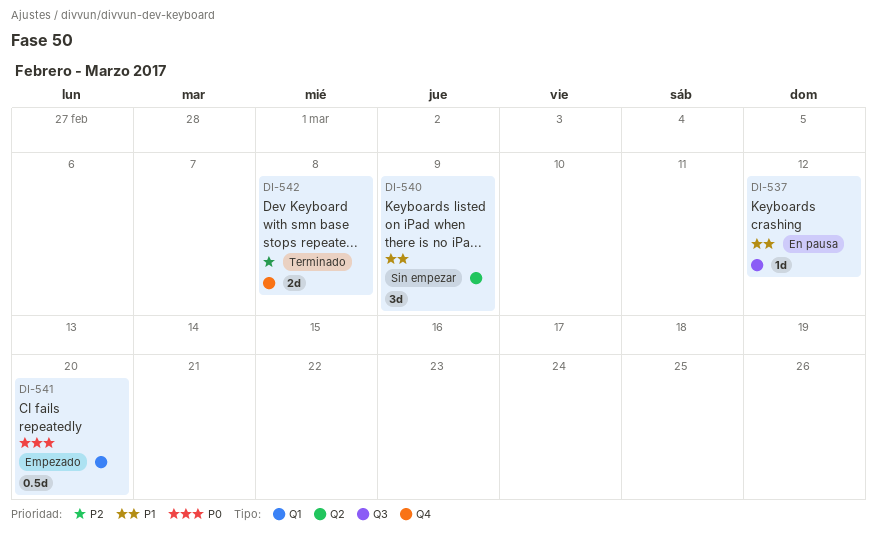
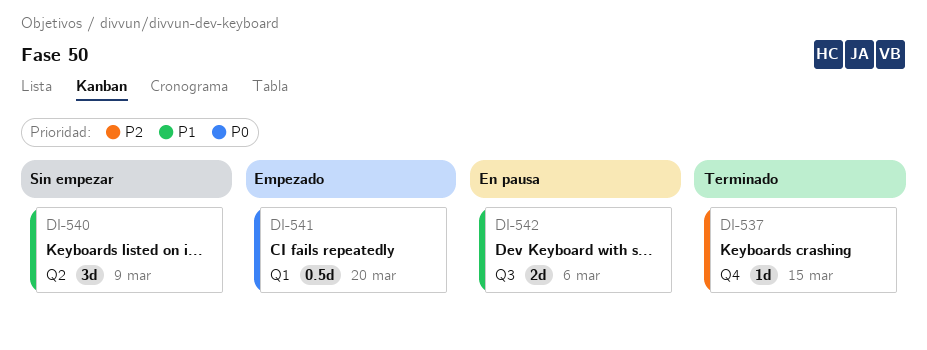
DI-537, status: En pausa -> Terminado
DI-537, priority: P1 -> P2
DI-537, label: Q3 -> Q4
DI-537, due: Mar 12 -> Mar 15
DI-542, status: Terminado -> En pausa
DI-542, priority: P2 -> P1
DI-542, label: Q4 -> Q3
DI-542, due: Mar 8 -> Mar 6

